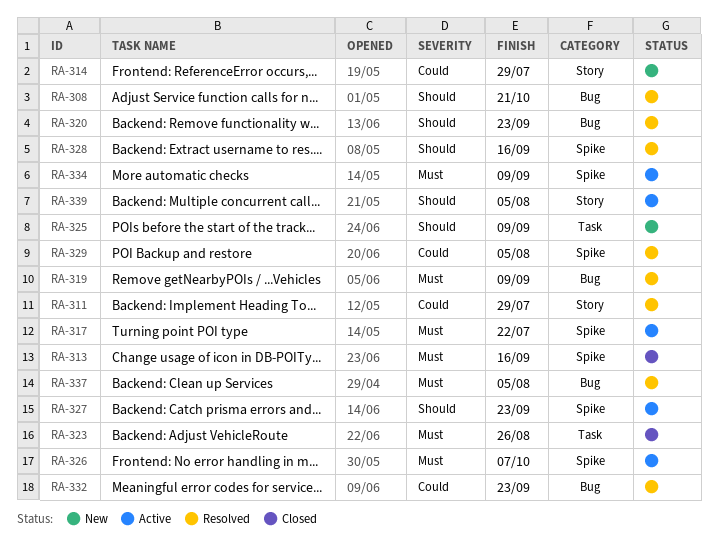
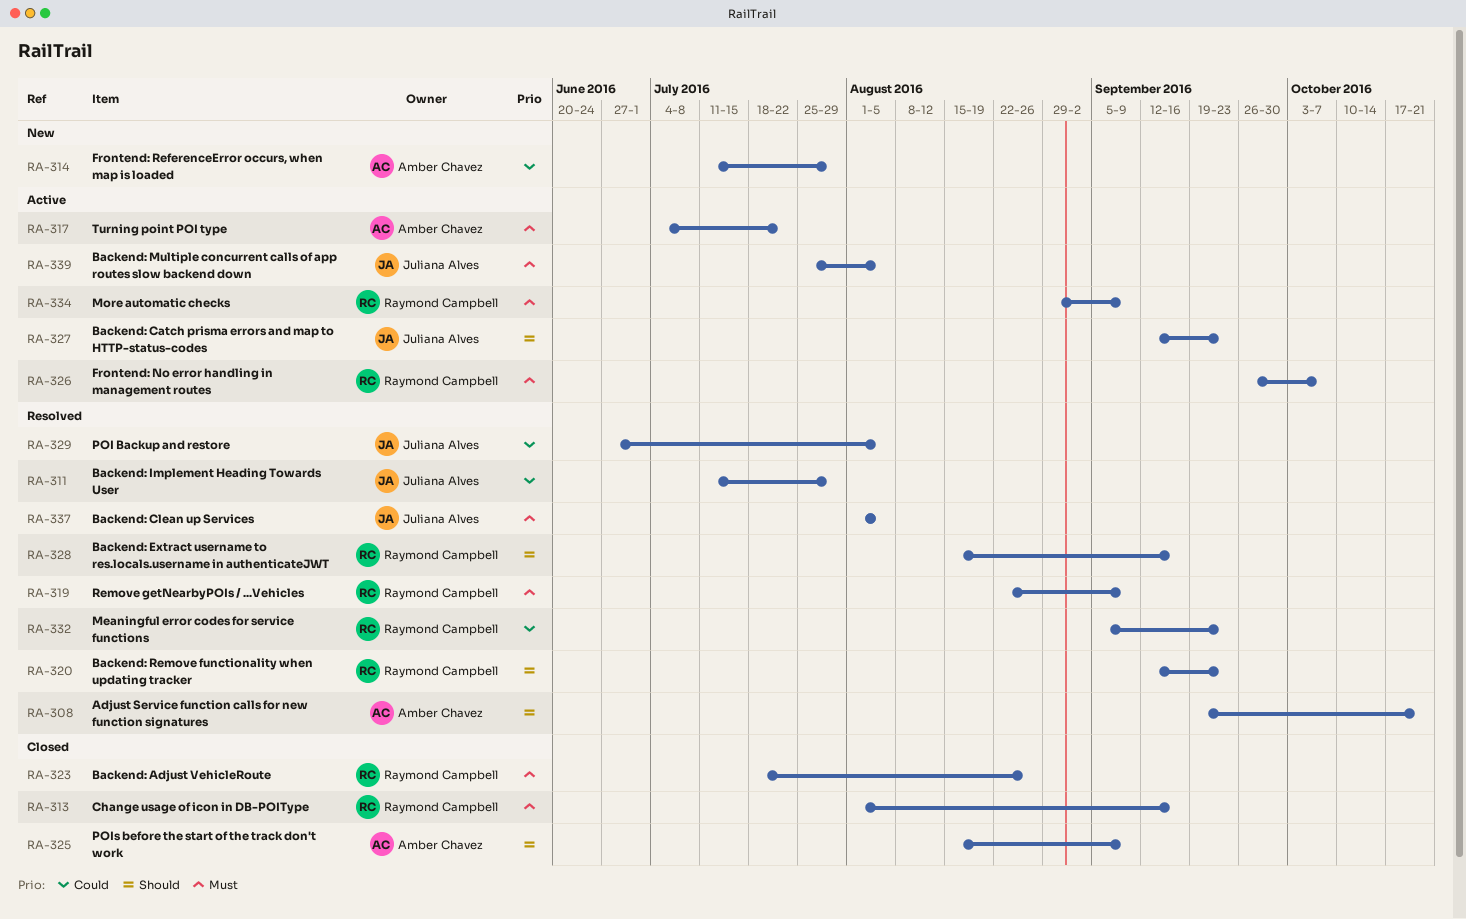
RA-325, status: New -> Closed
RA-339, priority: Should -> Must

